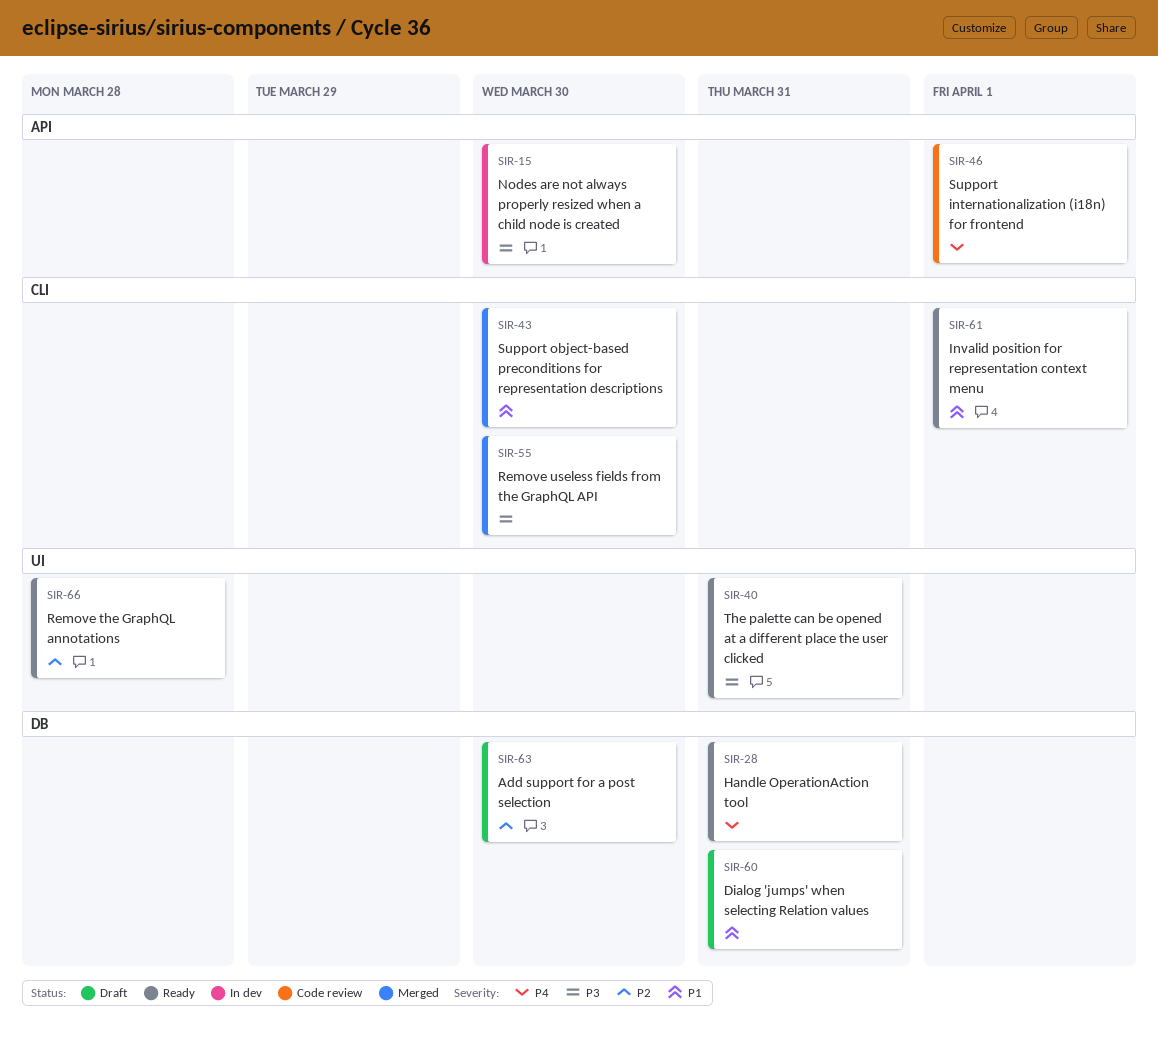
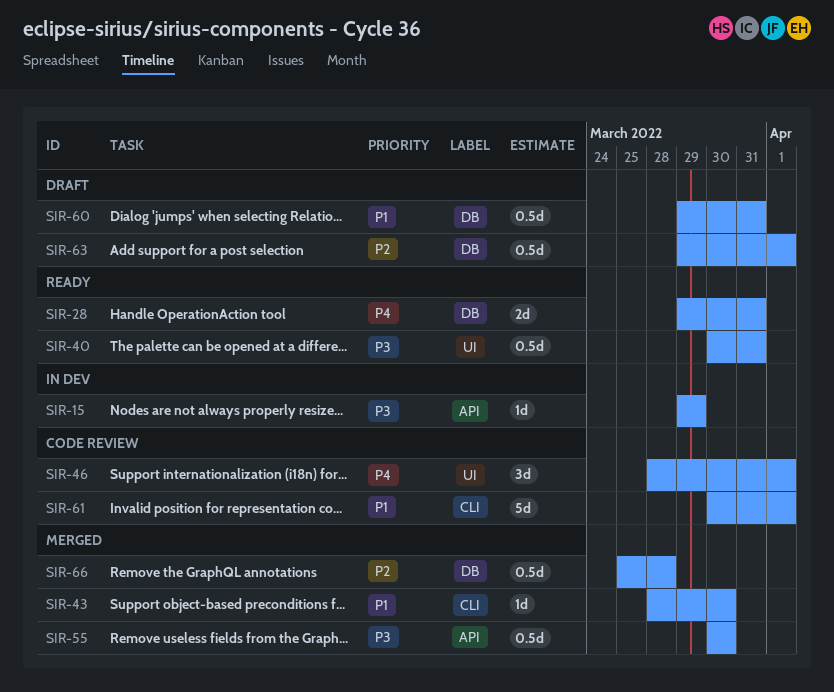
SIR-15, due: Mar 30 -> Mar 29
SIR-46, label: API -> UI
SIR-55, label: CLI -> API
SIR-61, status: Ready -> Code review
SIR-63, due: Mar 30 -> Apr 1
SIR-66, status: Ready -> Merged
SIR-66, label: UI -> DB

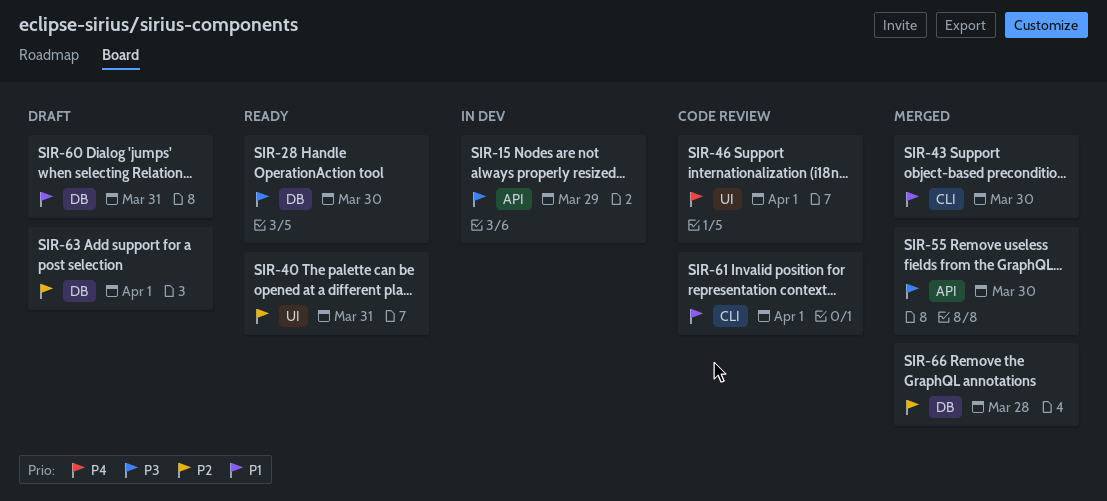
SIR-28, priority: P4 -> P3
SIR-28, due: Mar 31 -> Mar 30
SIR-40, priority: P3 -> P2

